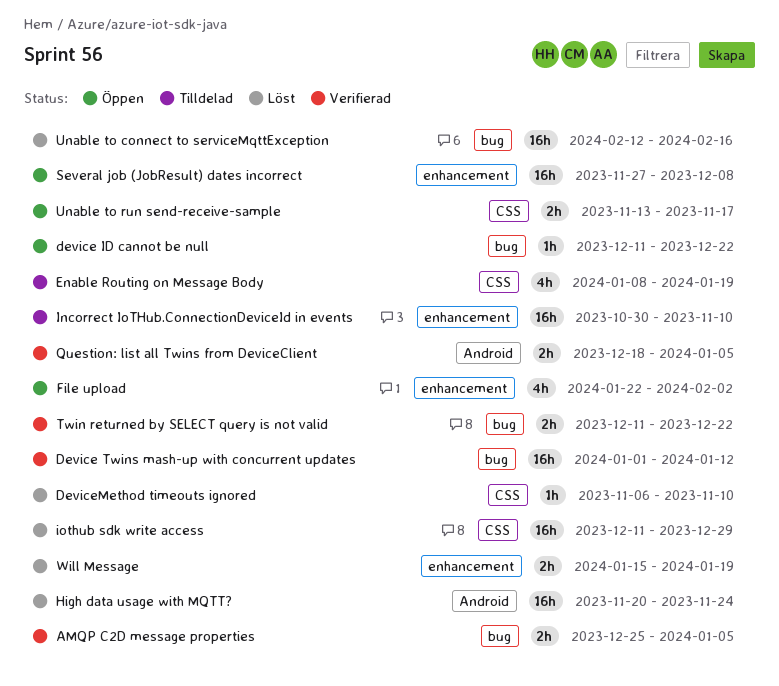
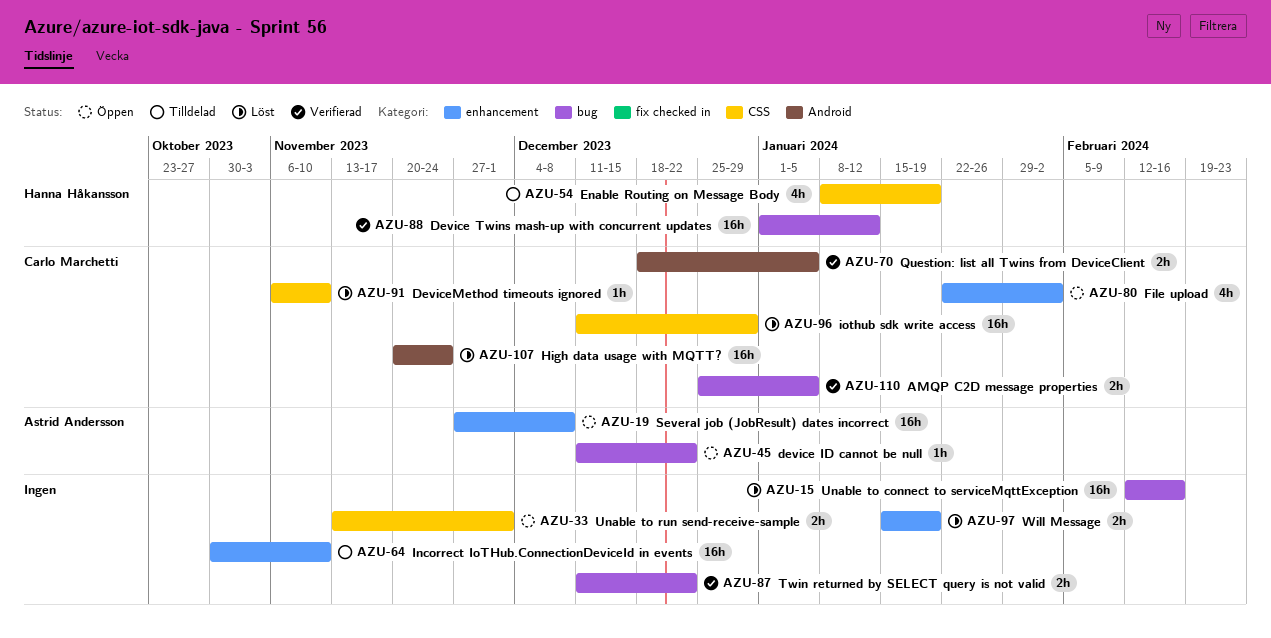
Unable to run send-receive-sample, due: Nov 17 -> Dec 1

